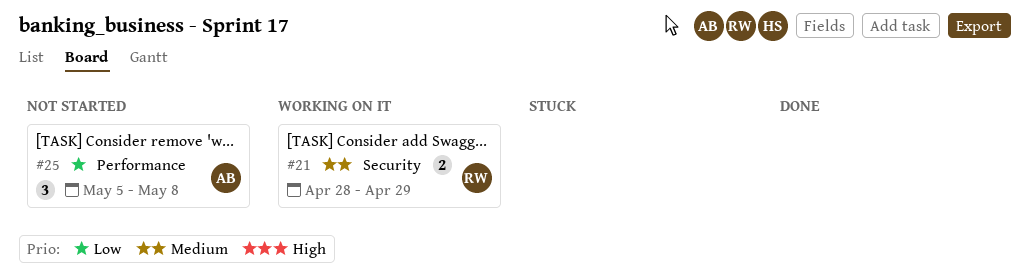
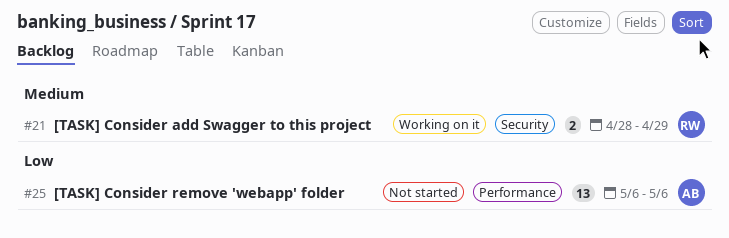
#25, estimate: 3 -> 13
#25, start: May 5 -> May 6
#25, due: May 8 -> May 6

